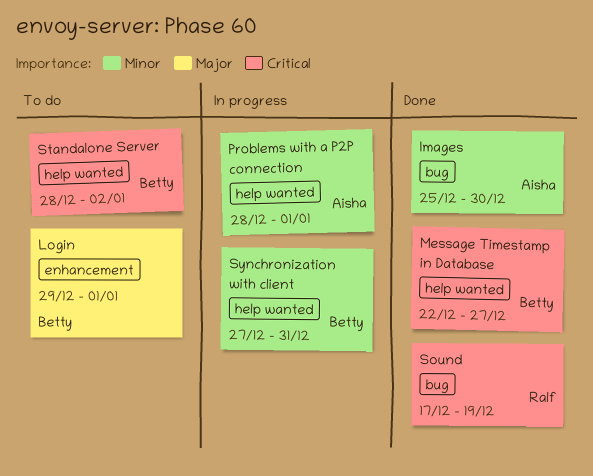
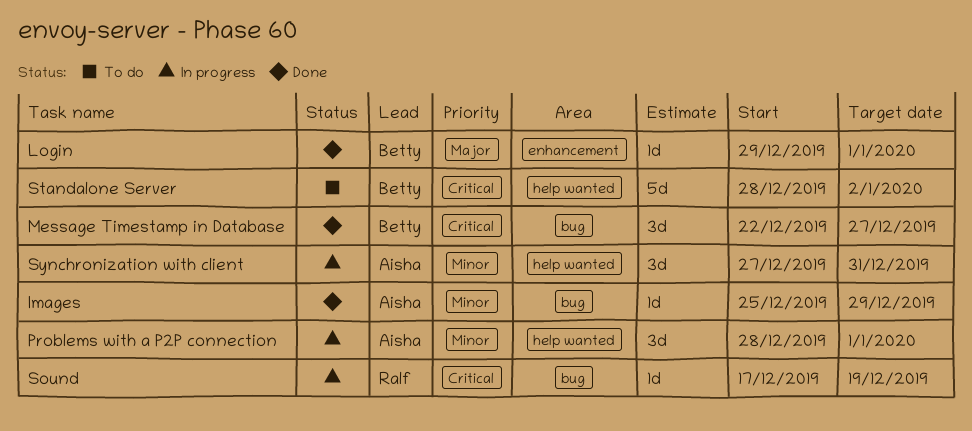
Images, due: Dec 30 -> Dec 29
Login, status: To do -> Done
Message Timestamp in Database, label: help wanted -> bug
Sound, status: Done -> In progress
Synchronization with client, owner: Betty -> Aisha

